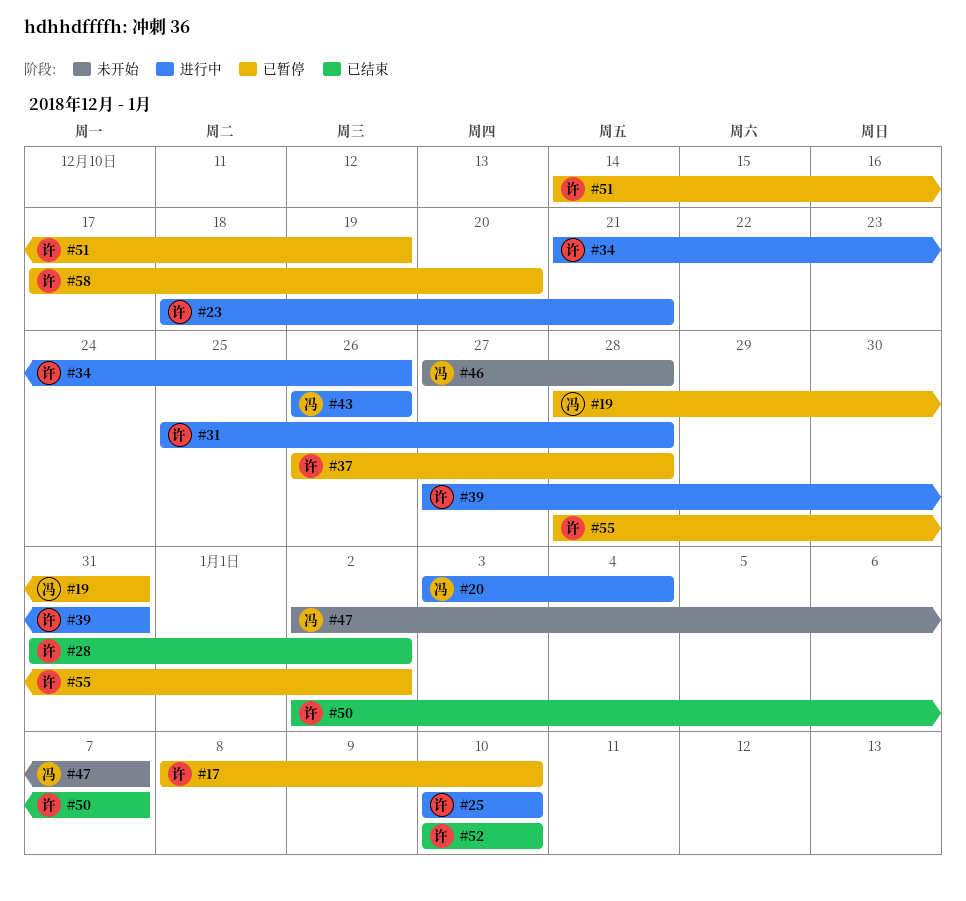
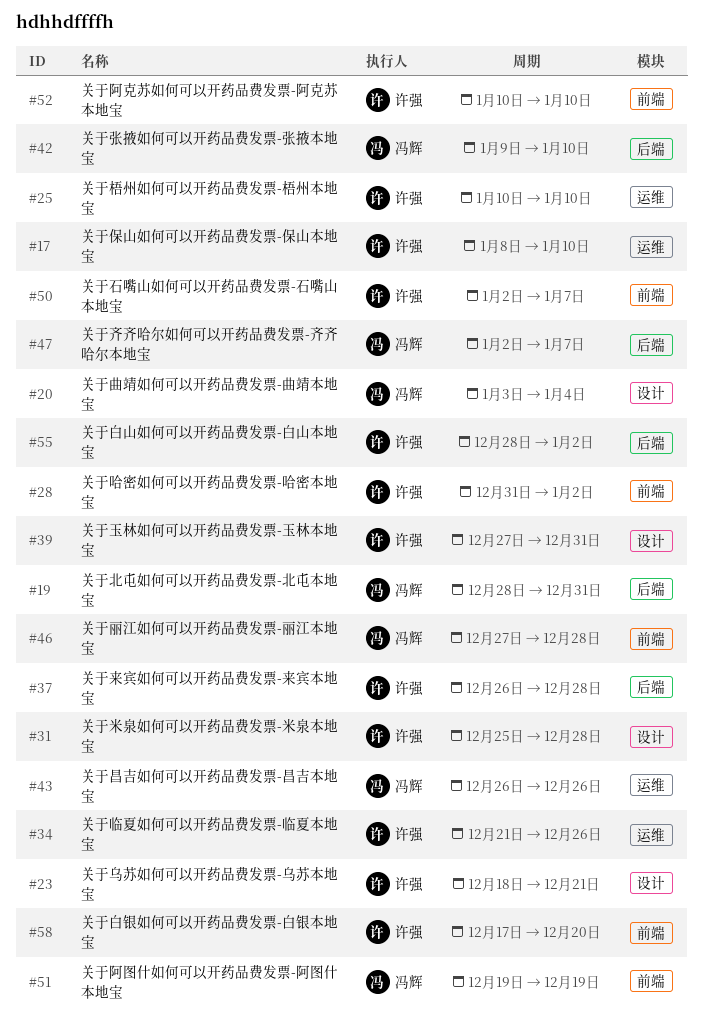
#42: none -> present
#51, owner: 许强 -> 冯辉
#51, start: Dec 14 -> Dec 19

